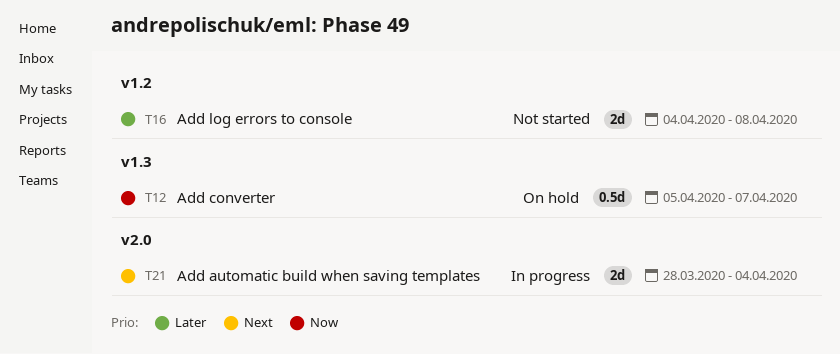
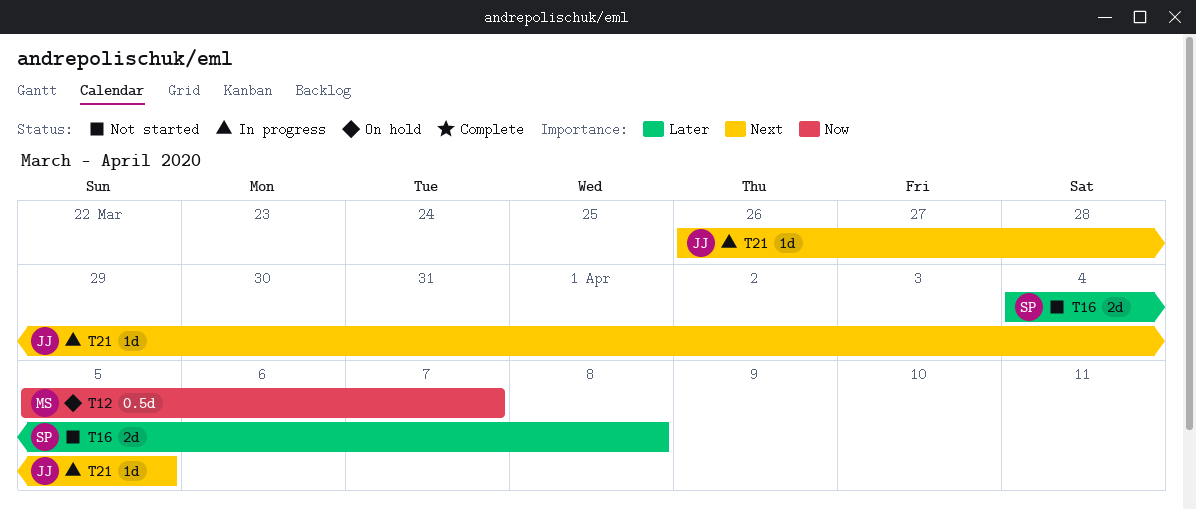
T21, estimate: 2d -> 1d
T21, start: Mar 28 -> Mar 26
T21, due: Apr 4 -> Apr 5

